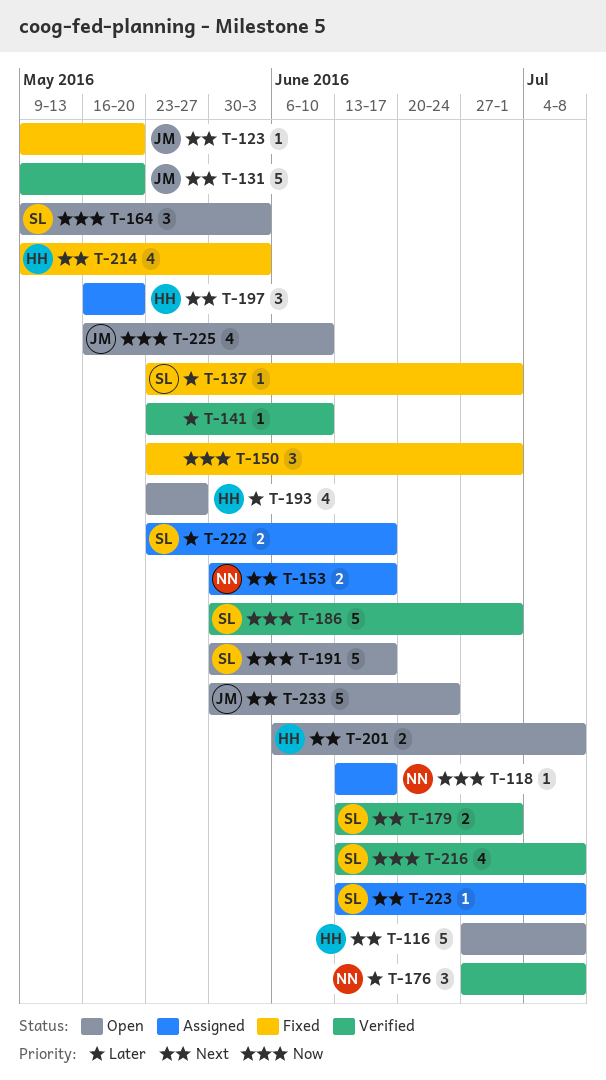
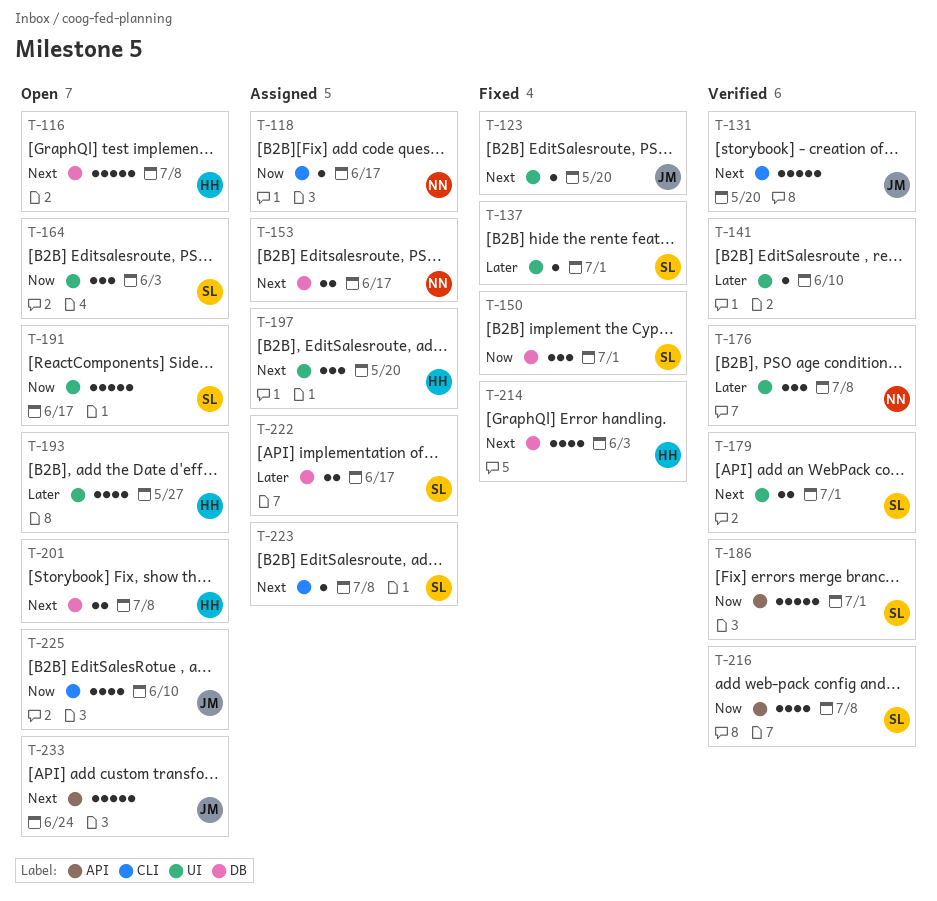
T-150, owner: none -> SL

